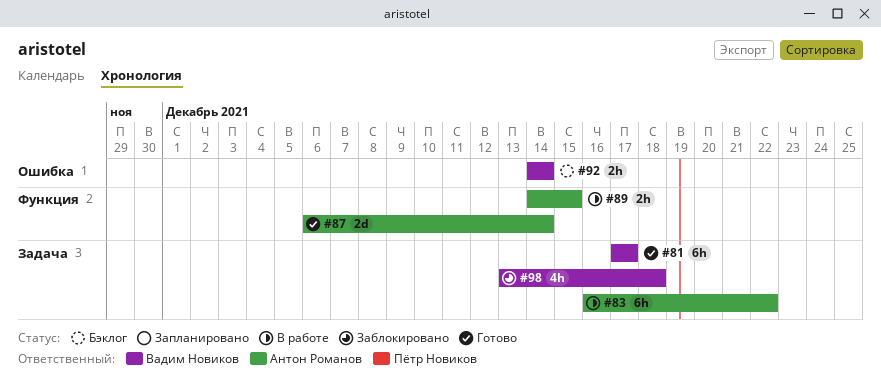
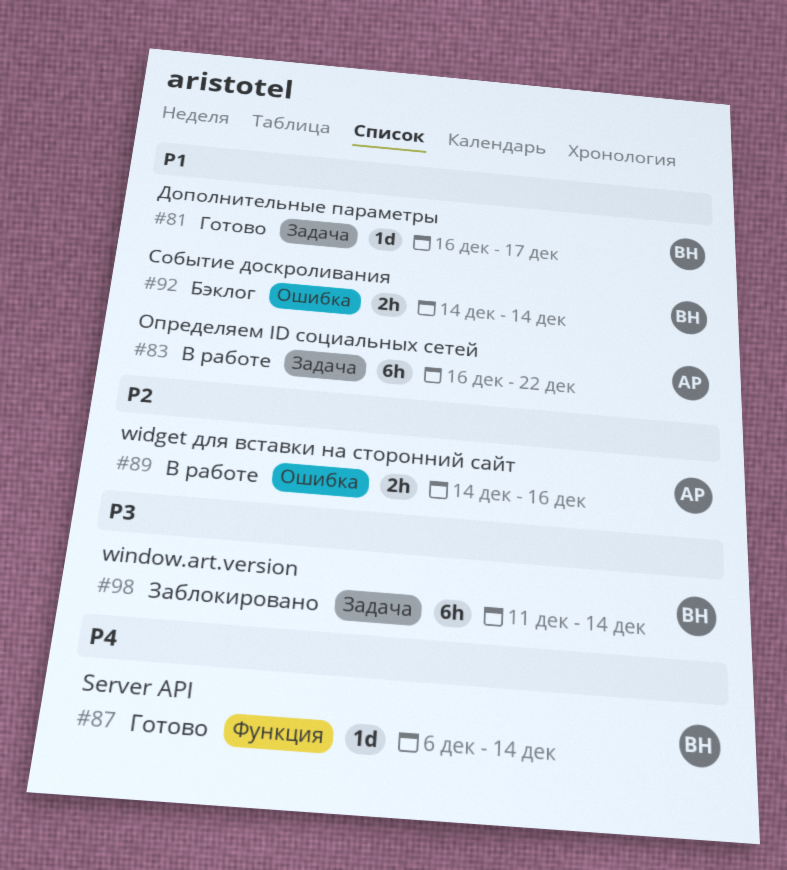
#81, estimate: 6h -> 1d
#81, start: Dec 17 -> Dec 16
#87, owner: Антон Романов -> Вадим Новиков
#87, estimate: 2d -> 1d
#89, label: Функция -> Ошибка
#89, due: Dec 15 -> Dec 16
#98, estimate: 4h -> 6h
#98, start: Dec 13 -> Dec 11
#98, due: Dec 18 -> Dec 14

